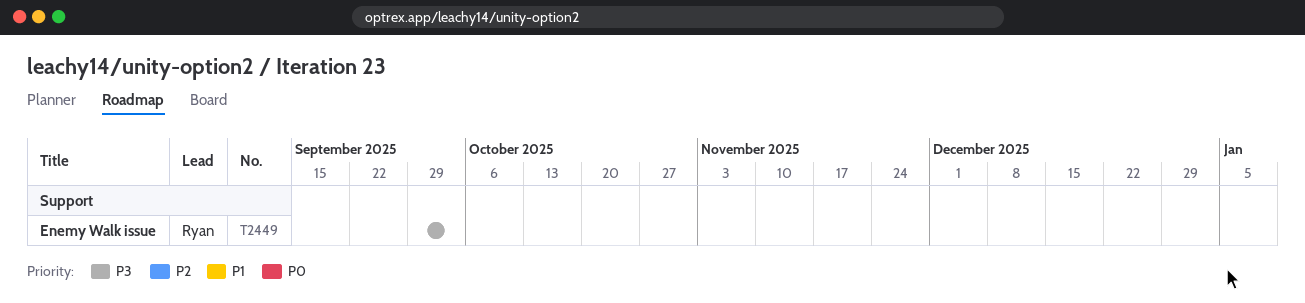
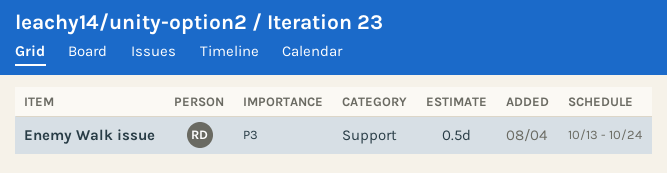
Enemy Walk issue, start: Sep 29 -> Oct 13
Enemy Walk issue, due: Oct 3 -> Oct 24

